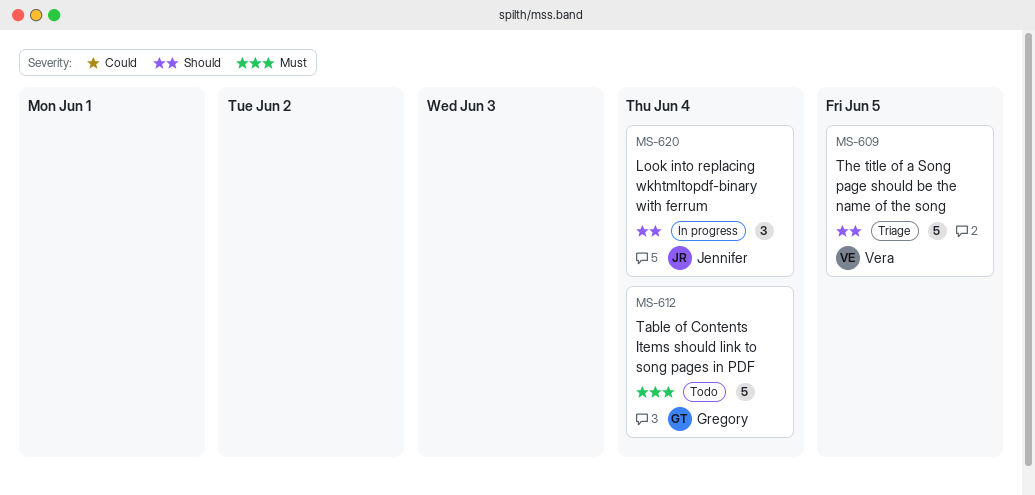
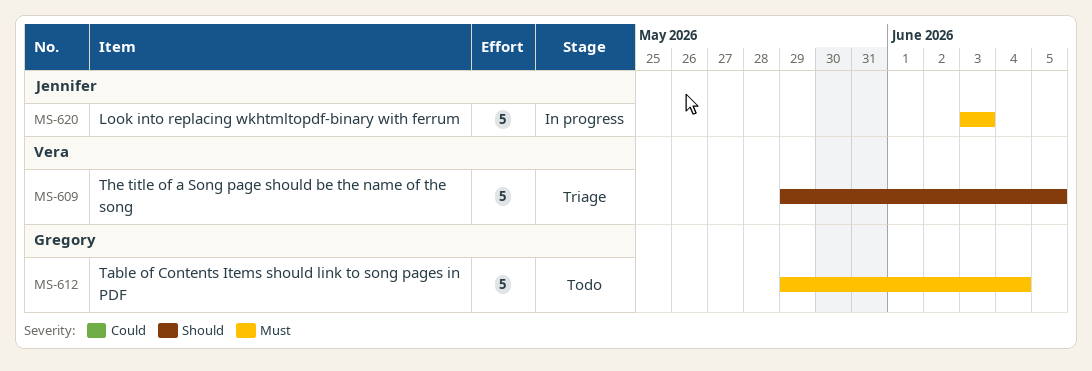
MS-620, priority: Should -> Must
MS-620, estimate: 3 -> 5
MS-620, due: Jun 4 -> Jun 3

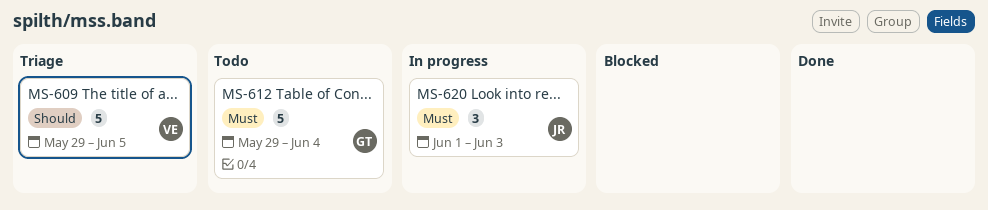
MS-620, estimate: 5 -> 3
MS-620, start: Jun 3 -> Jun 1

